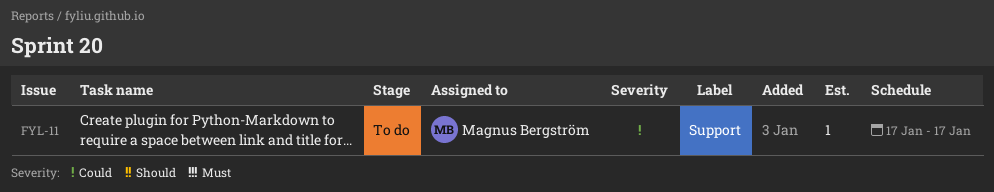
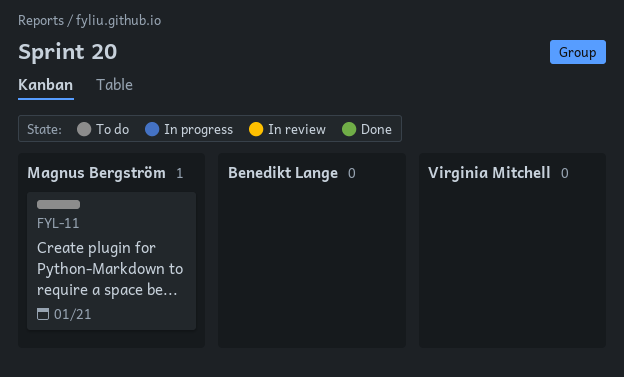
FYL-11, due: Jan 17 -> Jan 21

